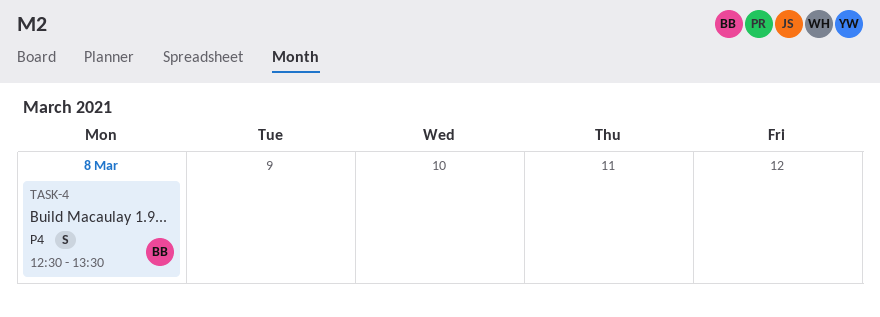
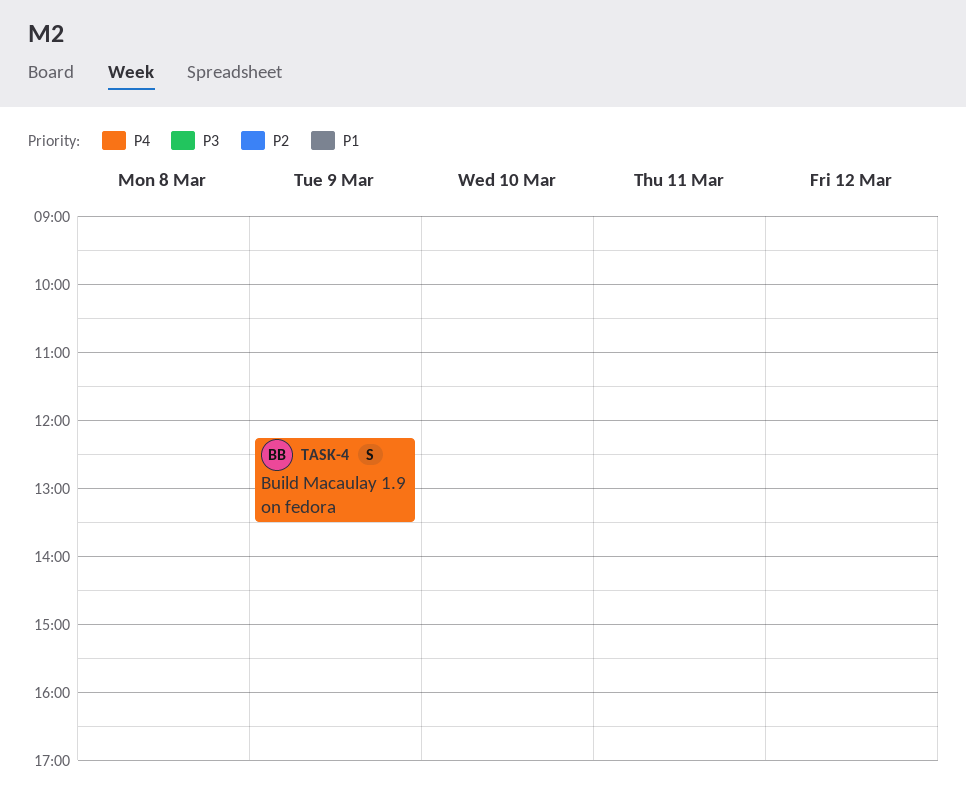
TASK-4, day: Mar 8 -> Mar 9
TASK-4, begins: 12:30 -> 12:15

